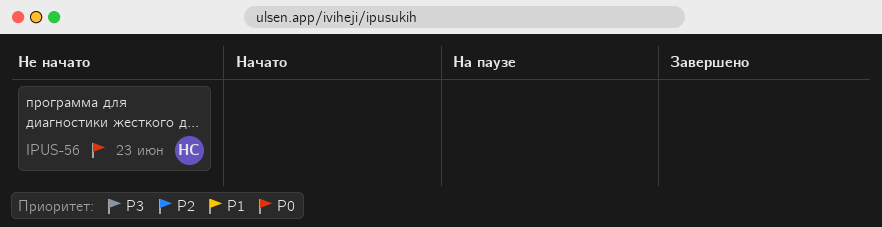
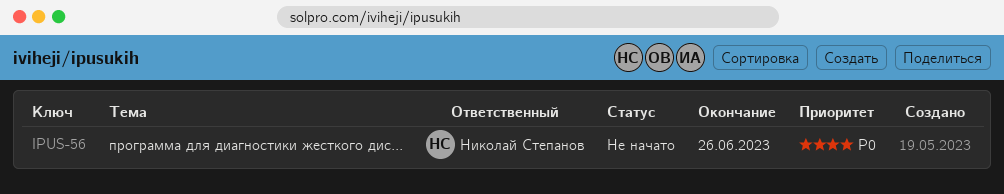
IPUS-56, due: Jun 23 -> Jun 26

